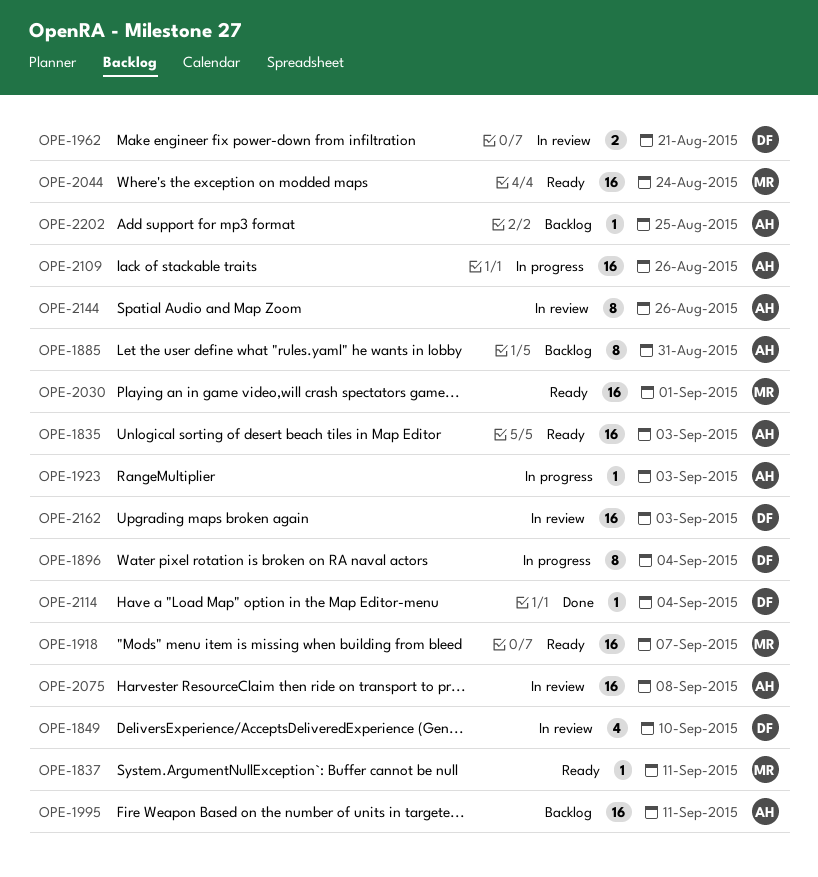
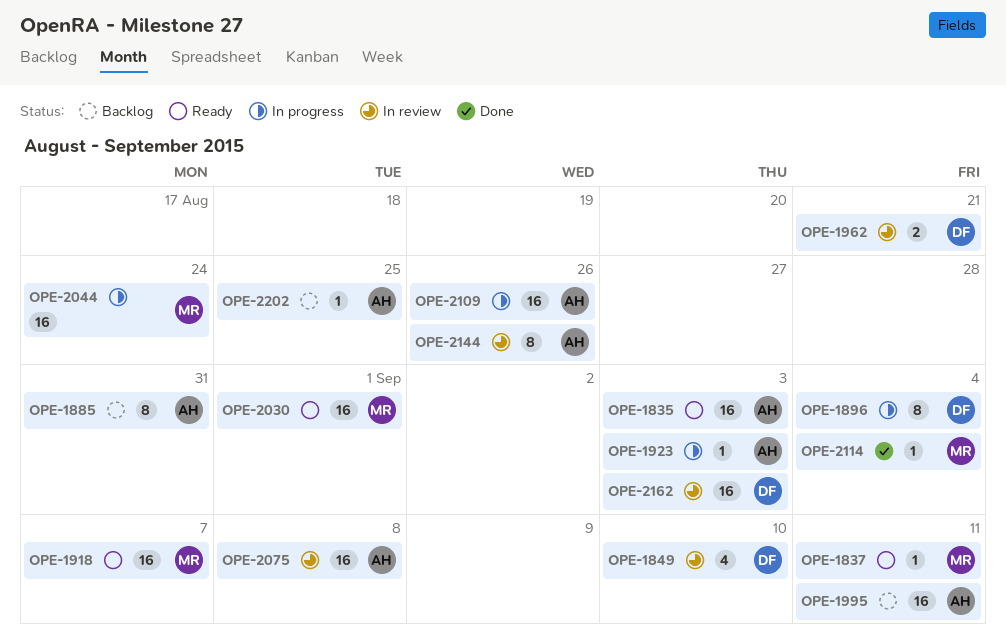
OPE-2044, status: Ready -> In progress
OPE-2114, owner: DF -> MR

